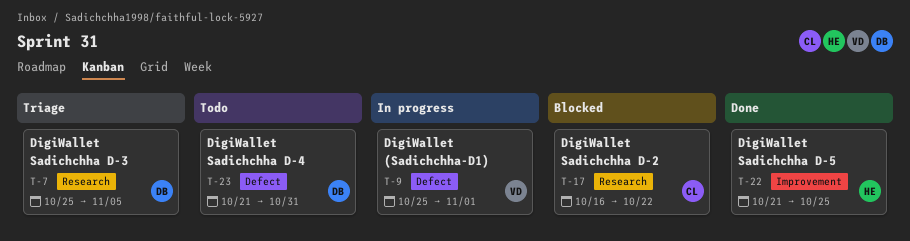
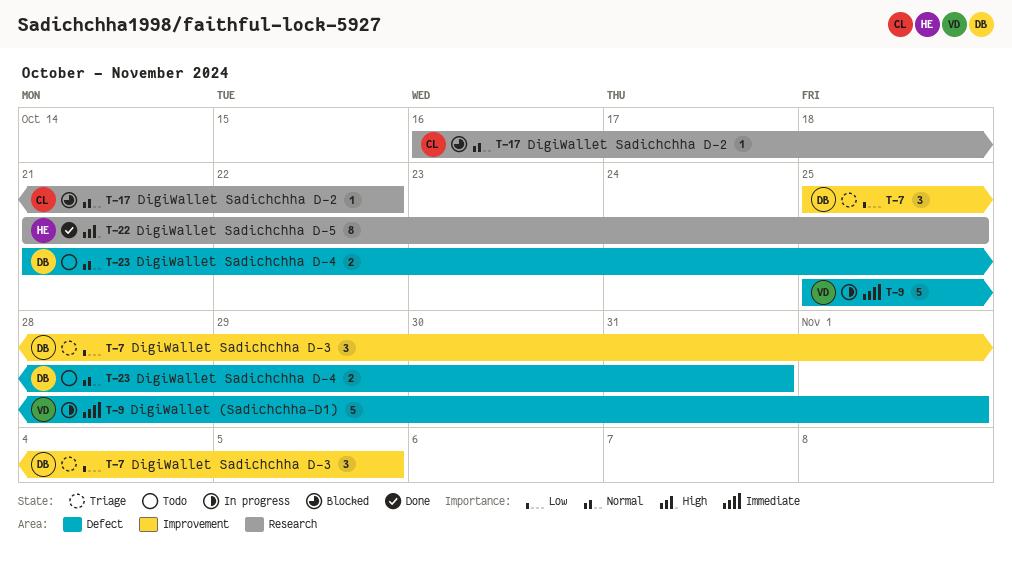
T-7, label: Research -> Improvement
T-22, label: Improvement -> Research

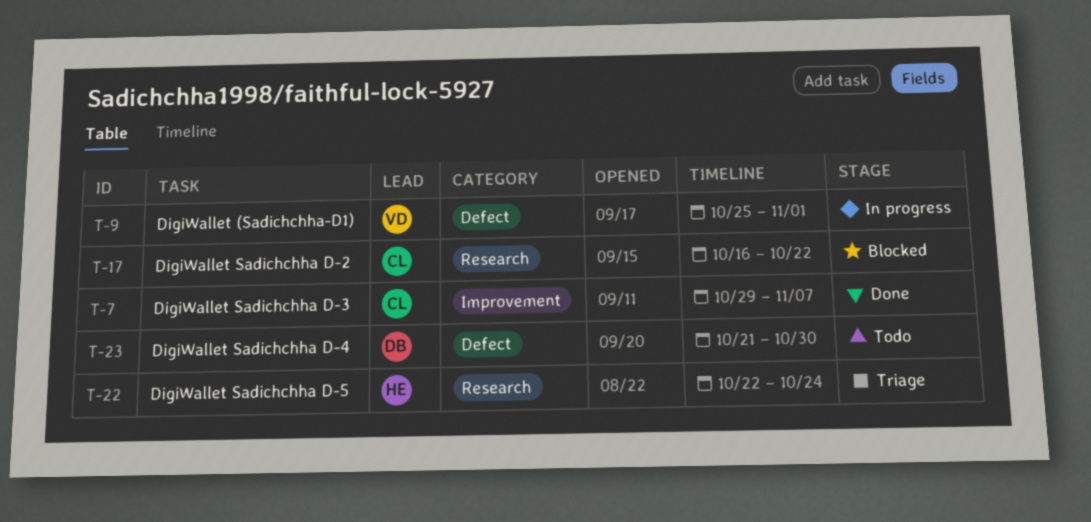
T-7, status: Triage -> Done
T-7, owner: DB -> CL
T-7, start: Oct 25 -> Oct 29
T-7, due: Nov 5 -> Nov 7
T-22, status: Done -> Triage
T-22, start: Oct 21 -> Oct 22
T-22, due: Oct 25 -> Oct 24
T-23, due: Oct 31 -> Oct 30

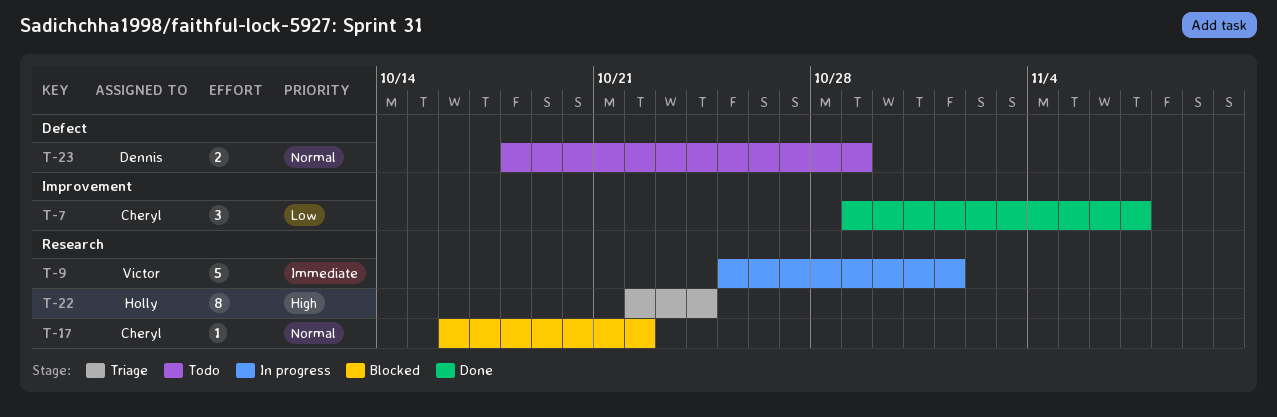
T-9, label: Defect -> Research
T-23, start: Oct 21 -> Oct 18
T-23, due: Oct 30 -> Oct 29

